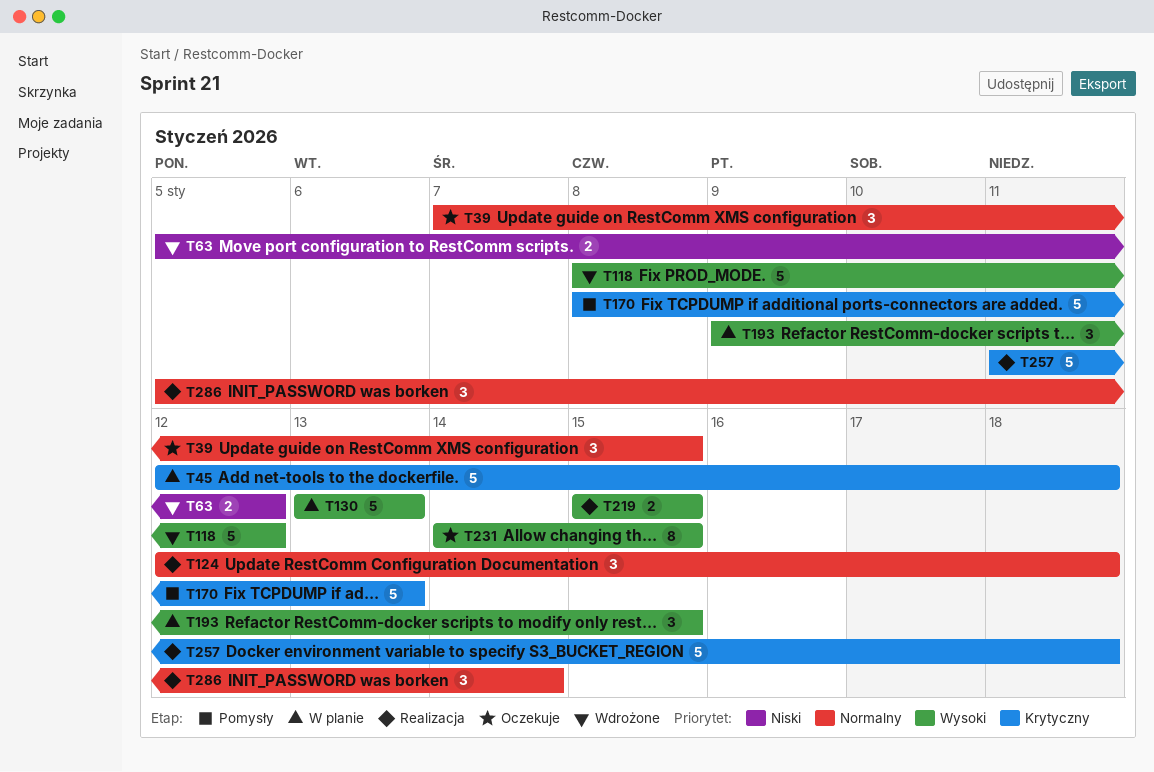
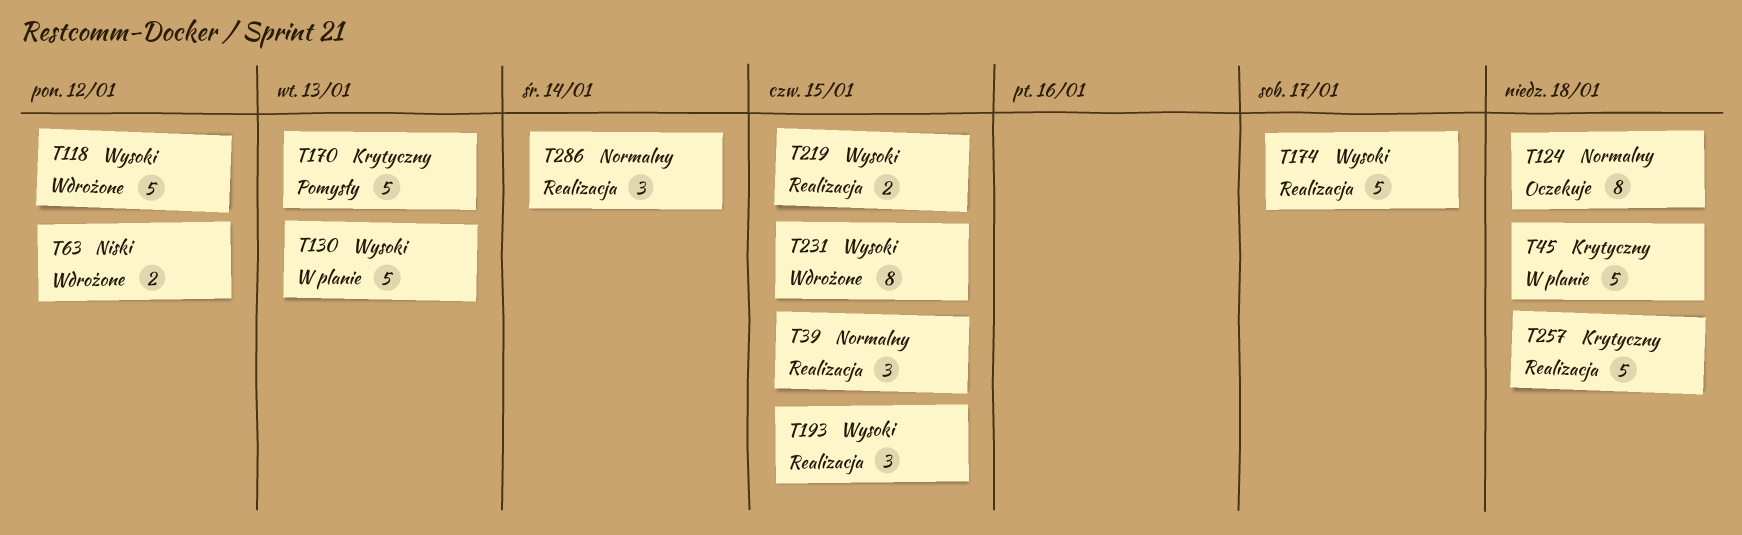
T39, status: Oczekuje -> Realizacja
T124, status: Realizacja -> Oczekuje
T124, estimate: 3 -> 8
T174: none -> present
T193, status: W planie -> Realizacja
T231, status: Oczekuje -> Wdrożone

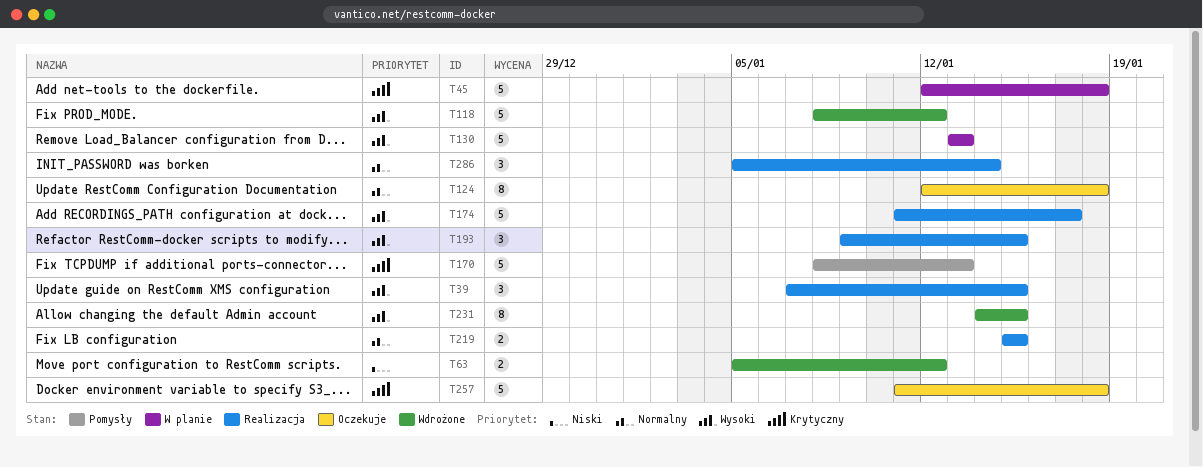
T39, priority: Normalny -> Wysoki
T219, priority: Wysoki -> Normalny
T257, status: Realizacja -> Oczekuje

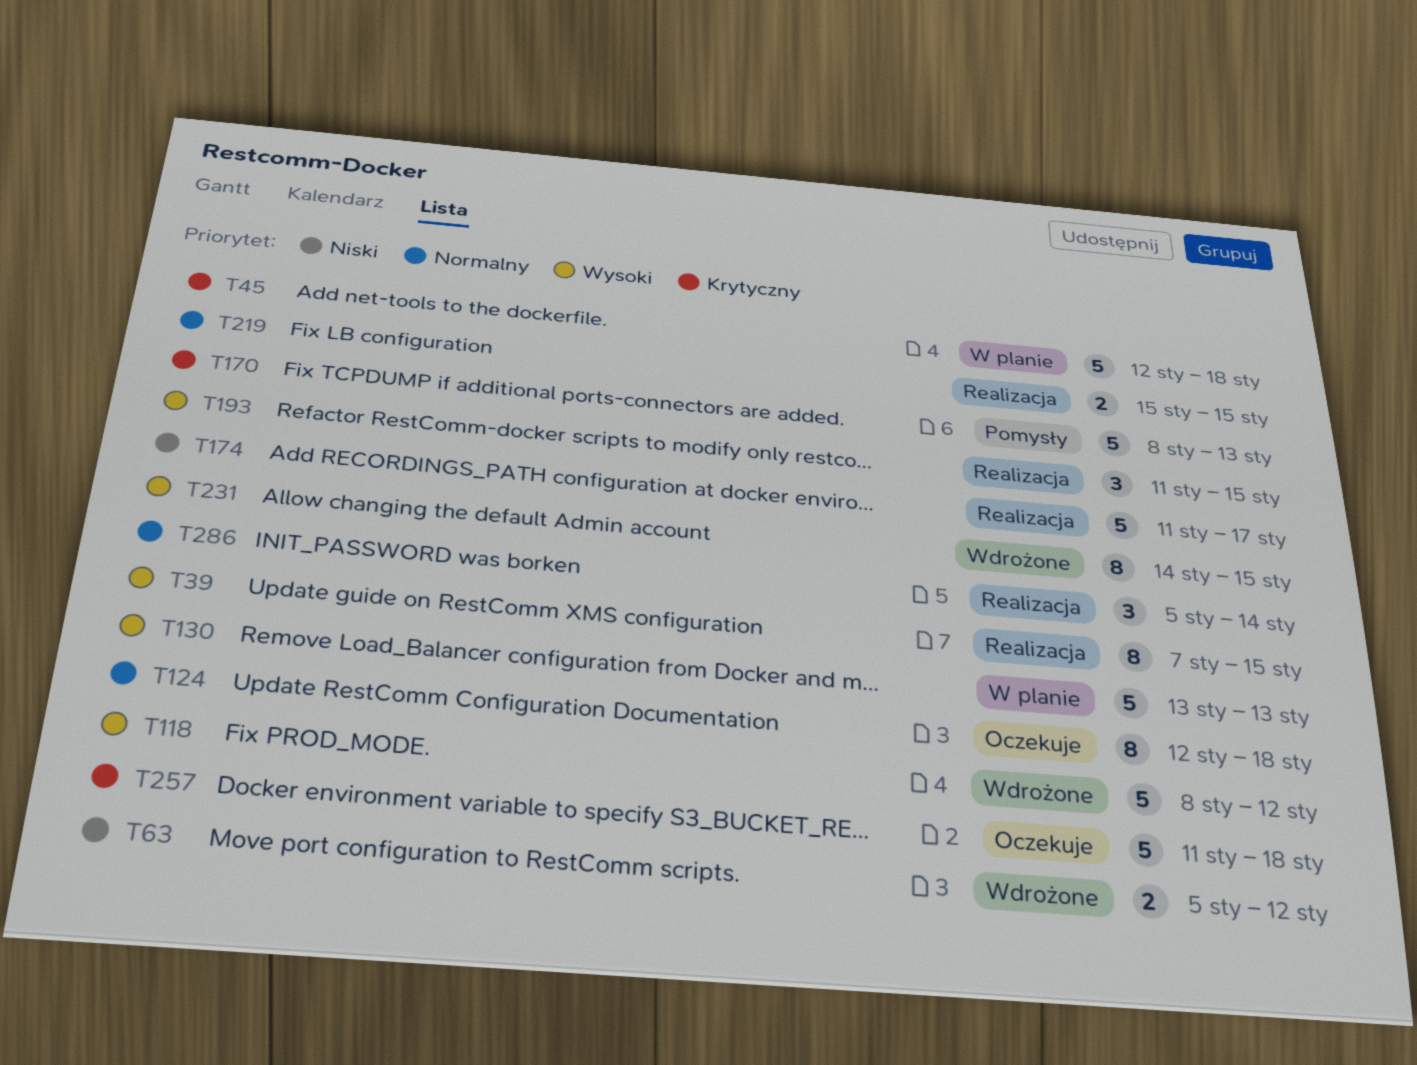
T39, estimate: 3 -> 8
T174, priority: Wysoki -> Niski
T193, start: Jan 9 -> Jan 11

